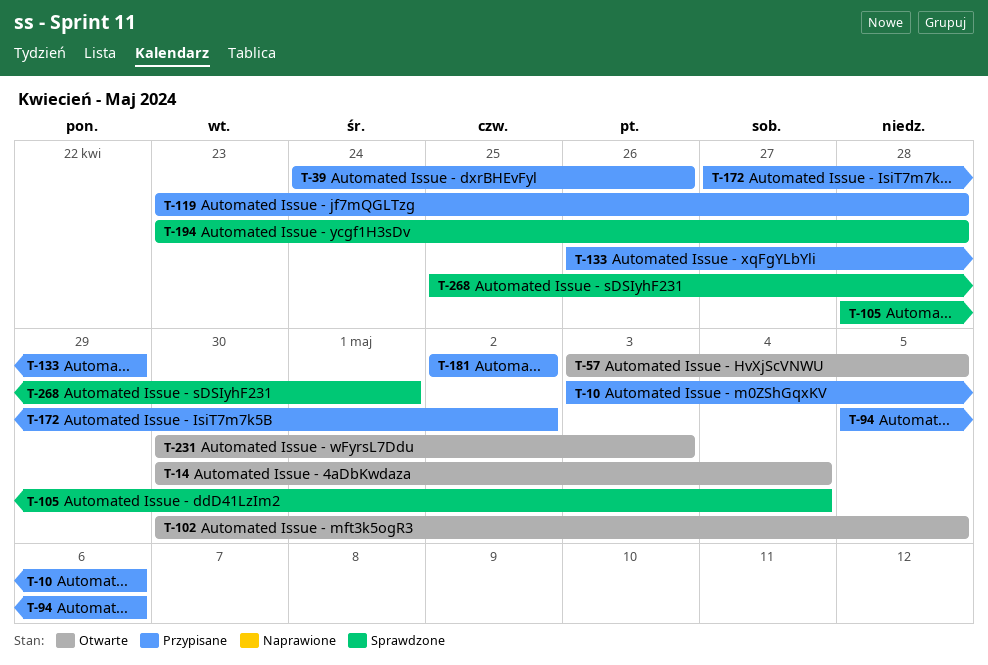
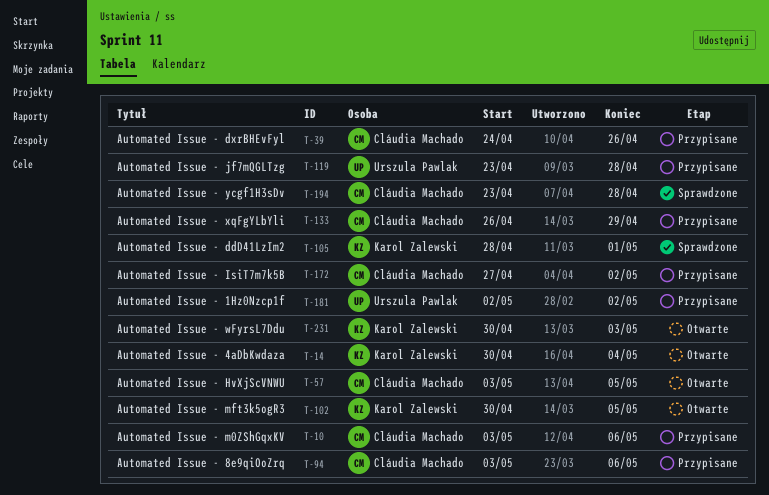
T-94, start: May 5 -> May 3
T-105, due: May 4 -> May 1
T-268: present -> none

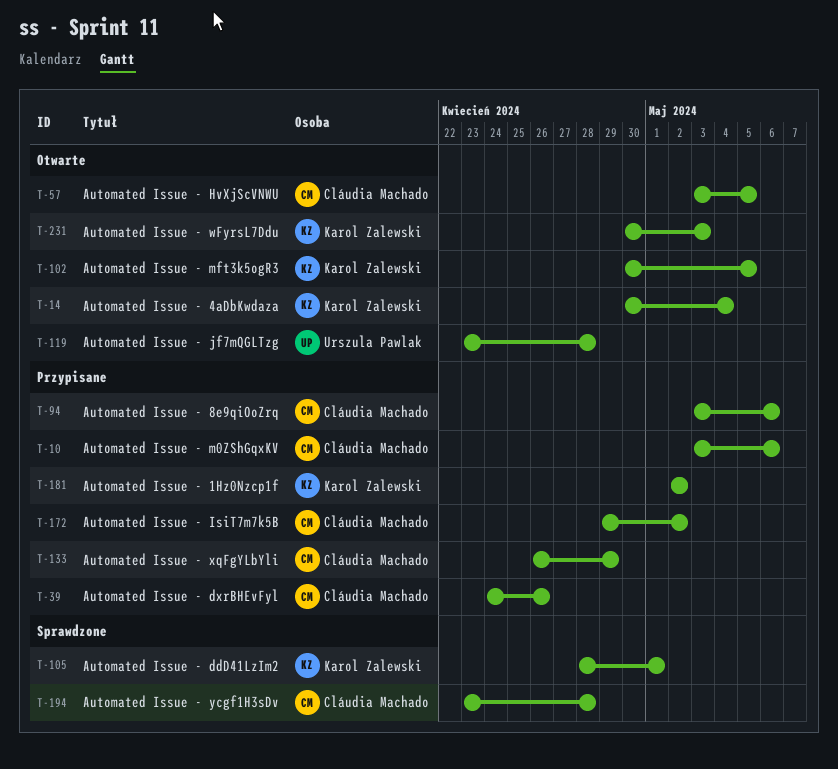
T-119, status: Przypisane -> Otwarte
T-172, start: Apr 27 -> Apr 29
T-181, owner: Urszula Pawlak -> Karol Zalewski

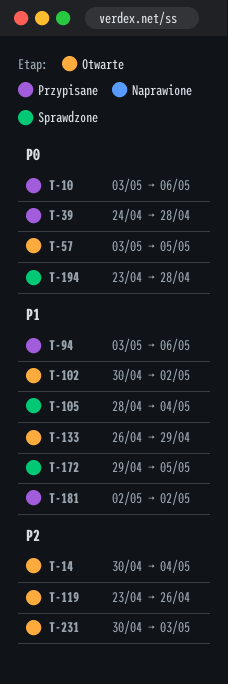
T-39, due: Apr 26 -> Apr 28
T-102, due: May 5 -> May 2
T-105, due: May 1 -> May 4
T-119, due: Apr 28 -> Apr 26
T-133, status: Przypisane -> Otwarte
T-172, status: Przypisane -> Sprawdzone
T-172, due: May 2 -> May 5

